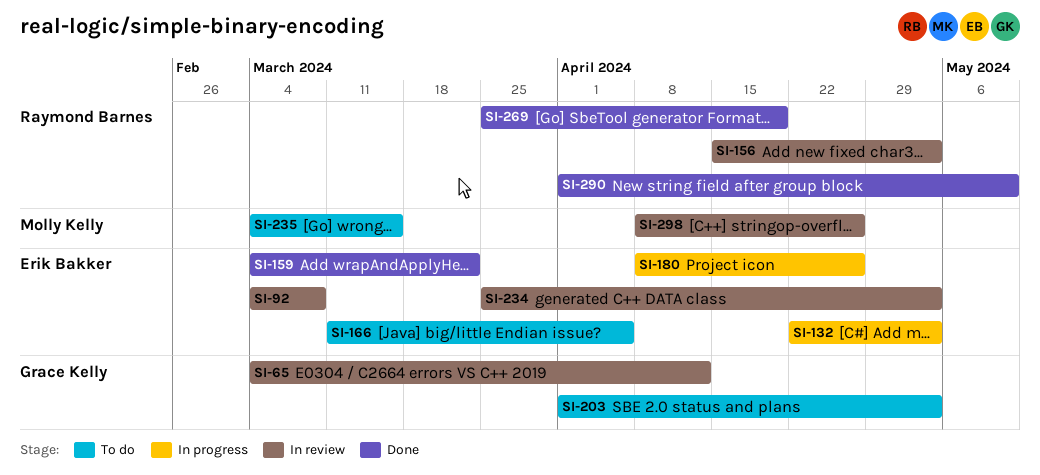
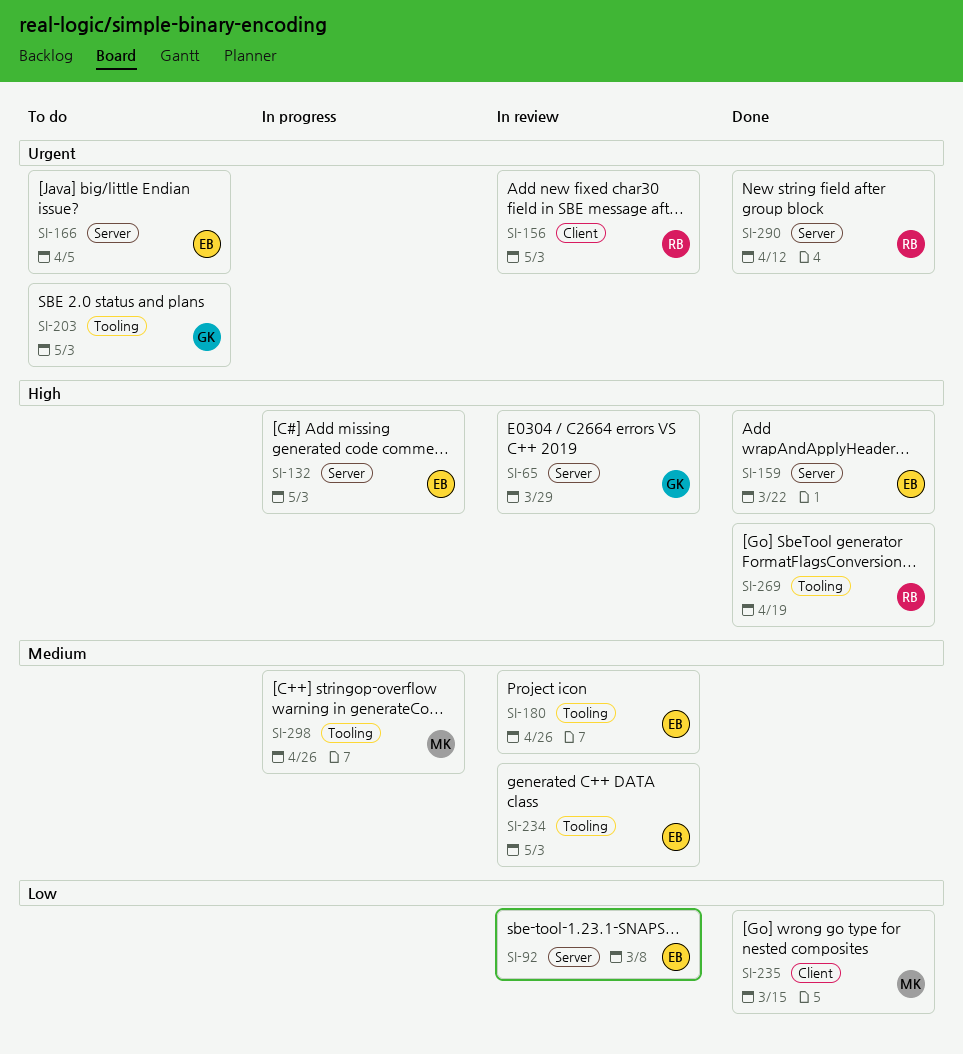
SI-65, due: Apr 12 -> Mar 29
SI-180, status: In progress -> In review
SI-235, status: To do -> Done
SI-290, due: May 10 -> Apr 12
SI-298, status: In review -> In progress

